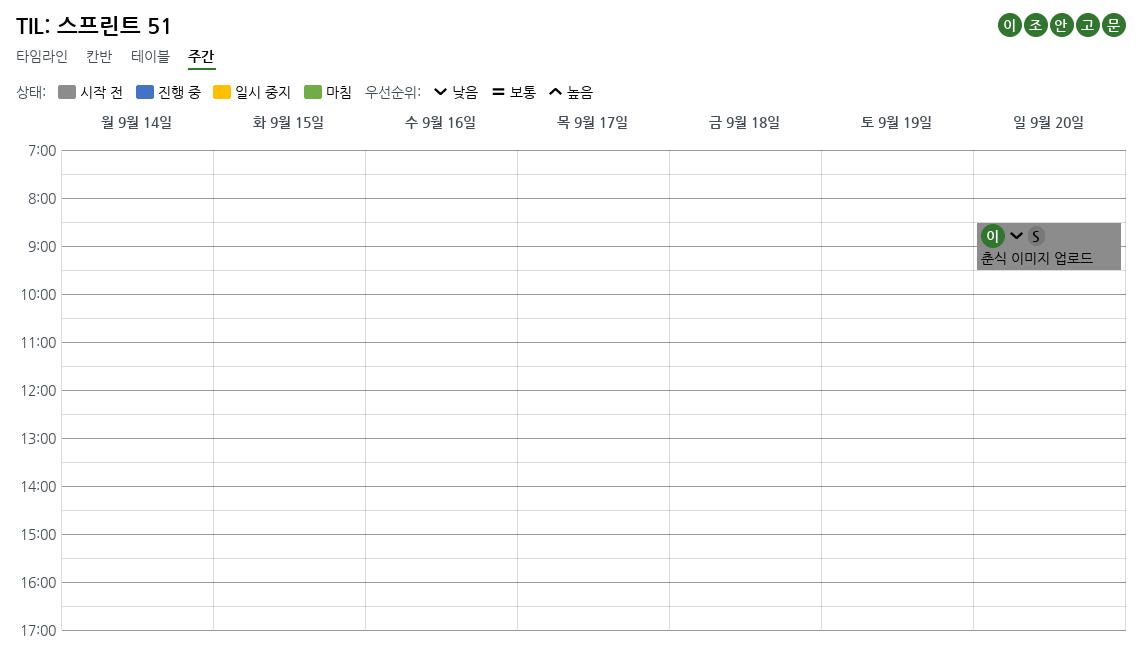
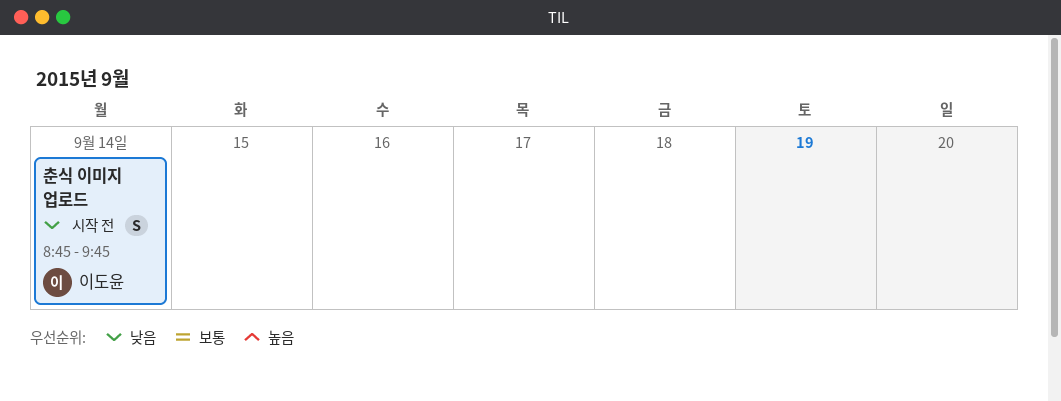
춘식 이미지 업로드, day: Sep 20 -> Sep 14
춘식 이미지 업로드, begins: 08:30 -> 08:45
춘식 이미지 업로드, ends: 09:30 -> 09:45

